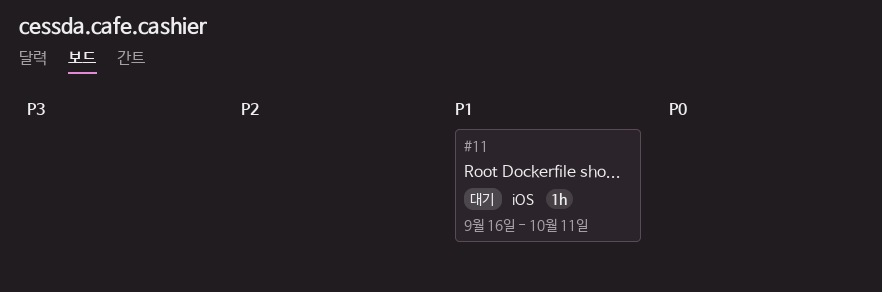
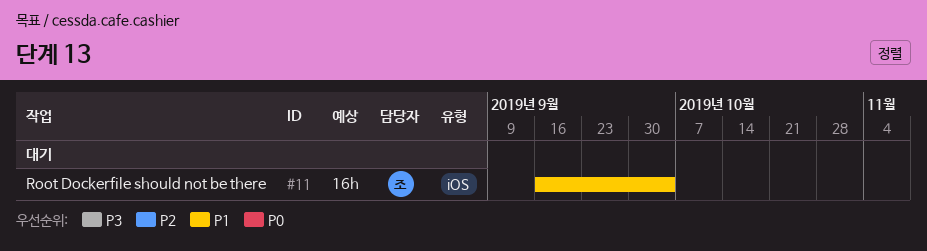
#11, estimate: 1h -> 16h
#11, due: Oct 11 -> Oct 4

